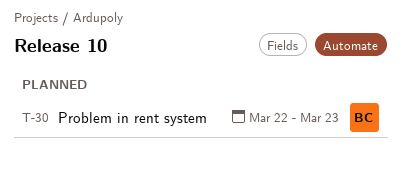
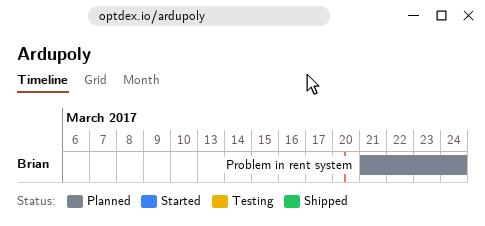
Problem in rent system, start: Mar 22 -> Mar 21
Problem in rent system, due: Mar 23 -> Mar 24

